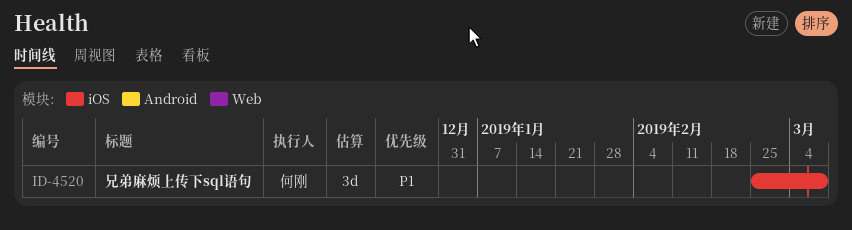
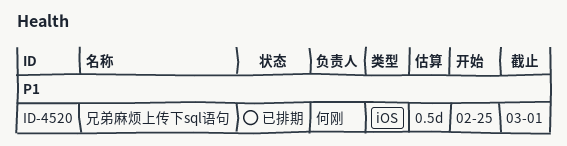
ID-4520, estimate: 3d -> 0.5d
ID-4520, due: Mar 8 -> Mar 1

